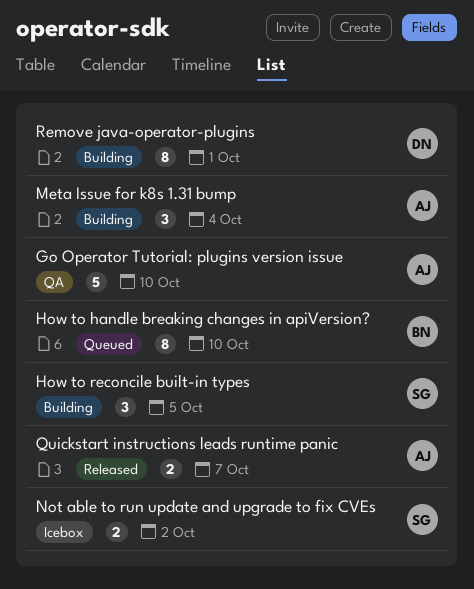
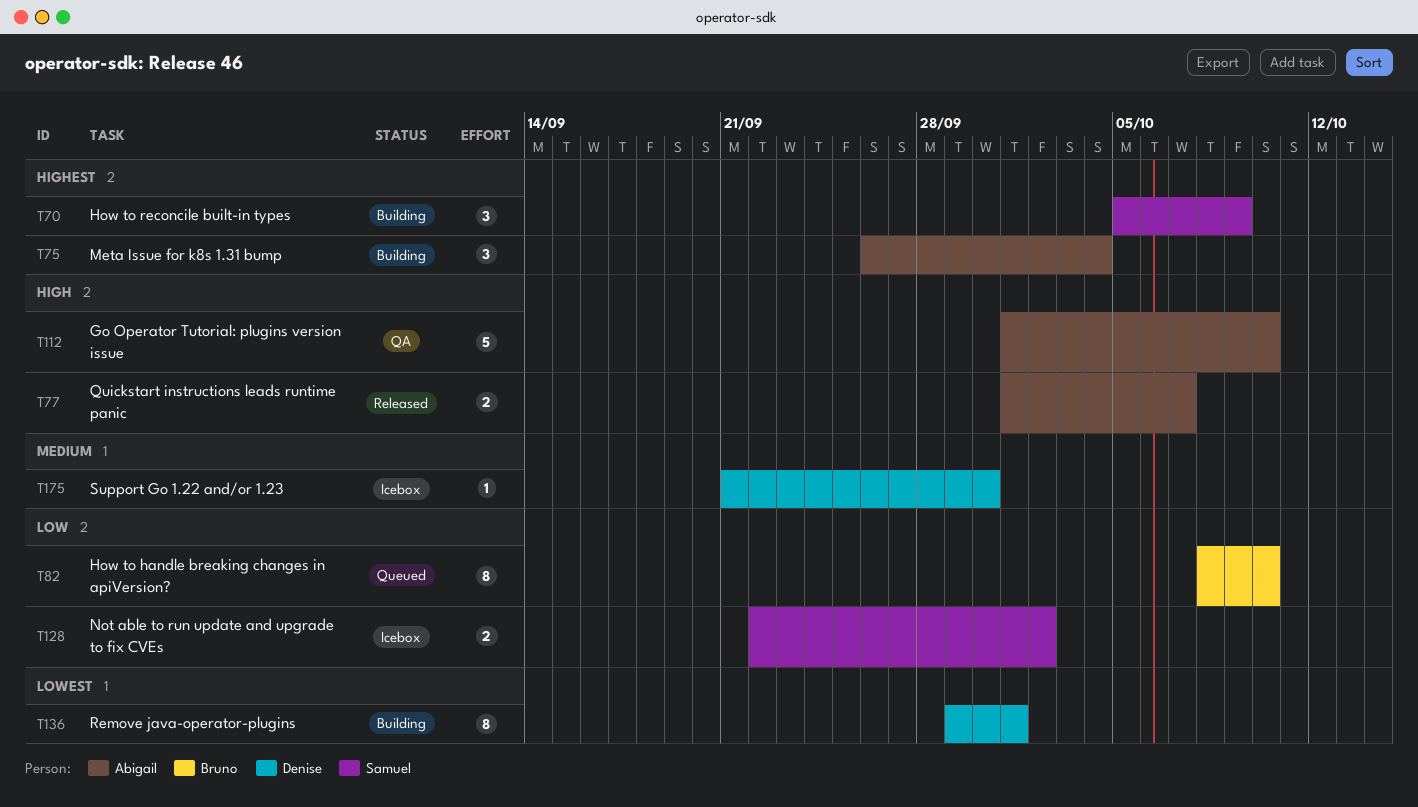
How to reconcile built-in types, due: Oct 5 -> Oct 9
Support Go 1.22 and/or 1.23: none -> present

